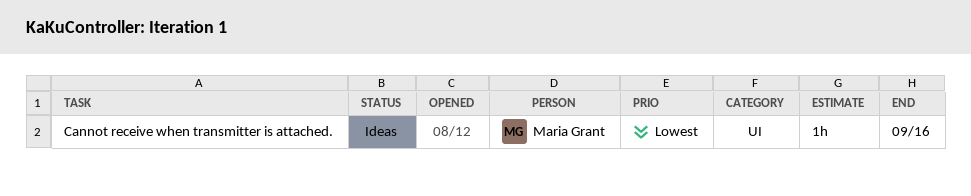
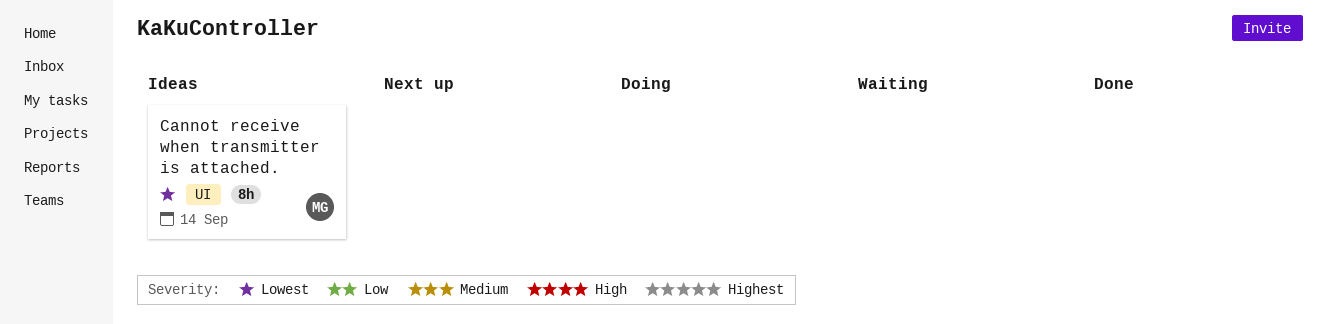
Cannot receive when transmitter is attached., estimate: 1h -> 8h
Cannot receive when transmitter is attached., due: Sep 16 -> Sep 14

